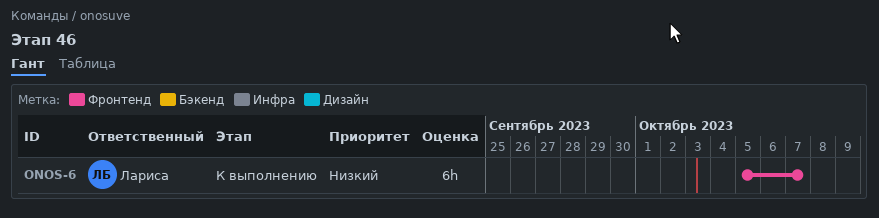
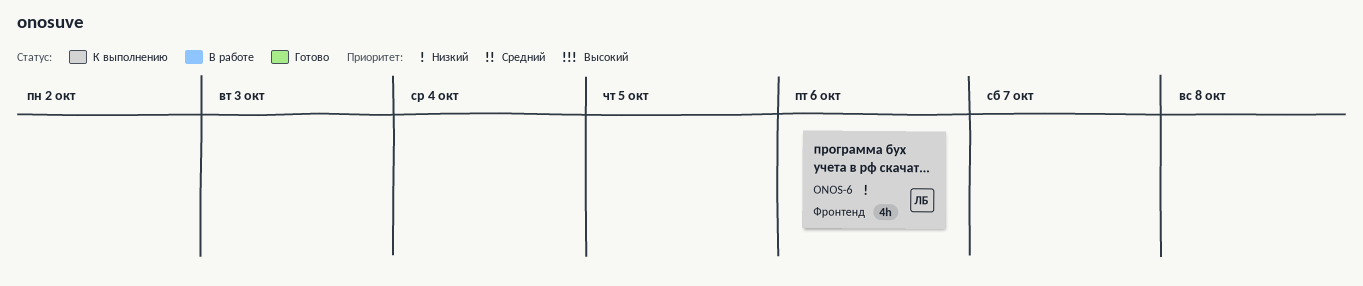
ONOS-6, estimate: 6h -> 4h
ONOS-6, due: Oct 7 -> Oct 6

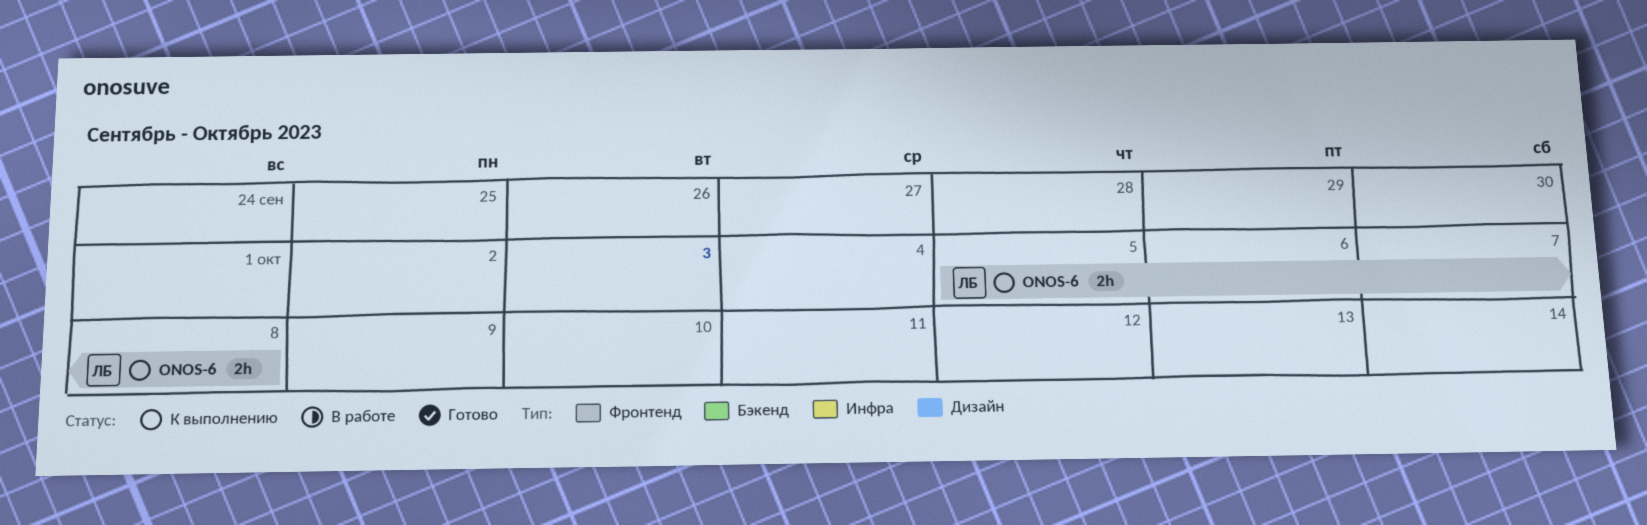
ONOS-6, estimate: 4h -> 2h
ONOS-6, due: Oct 6 -> Oct 8

